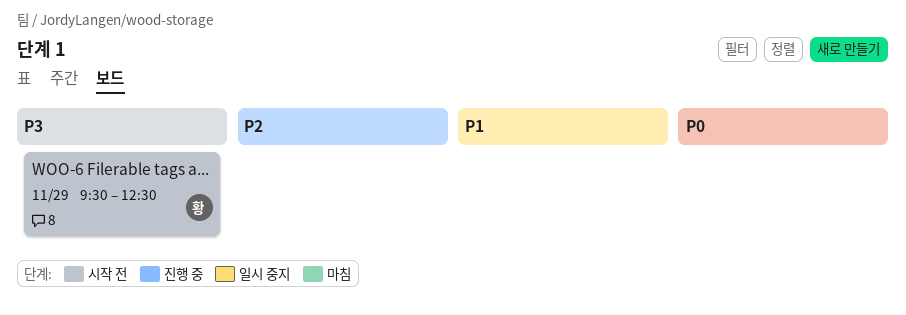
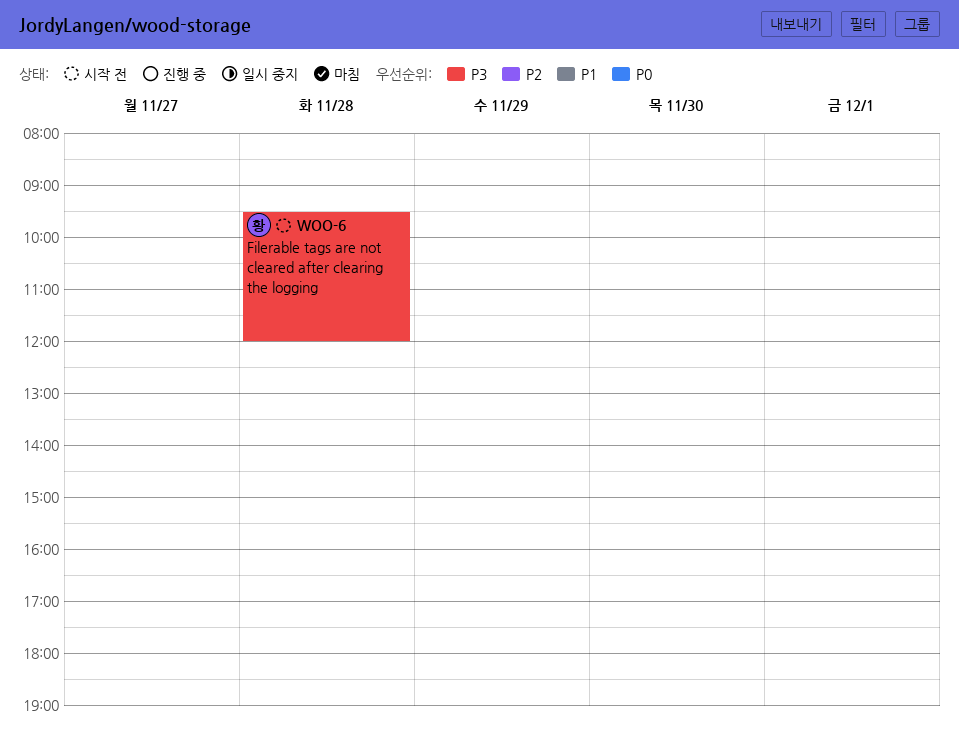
WOO-6, day: Nov 29 -> Nov 28
WOO-6, ends: 12:30 -> 12:00

